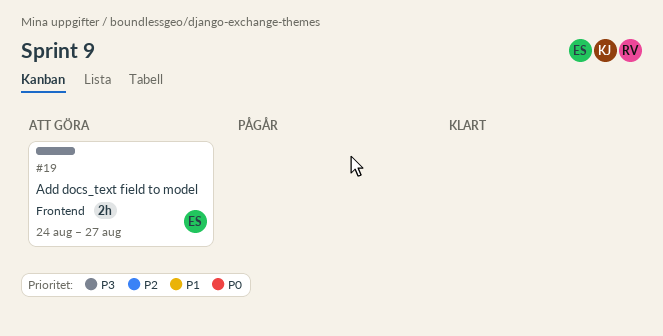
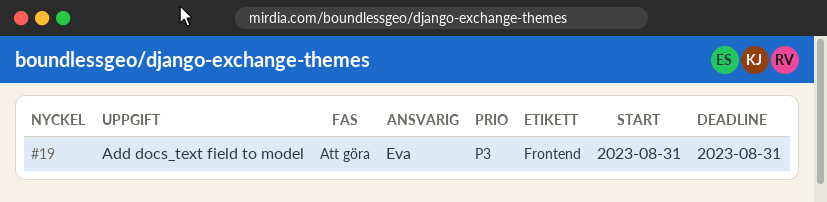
#19, start: Aug 24 -> Aug 31
#19, due: Aug 27 -> Aug 31

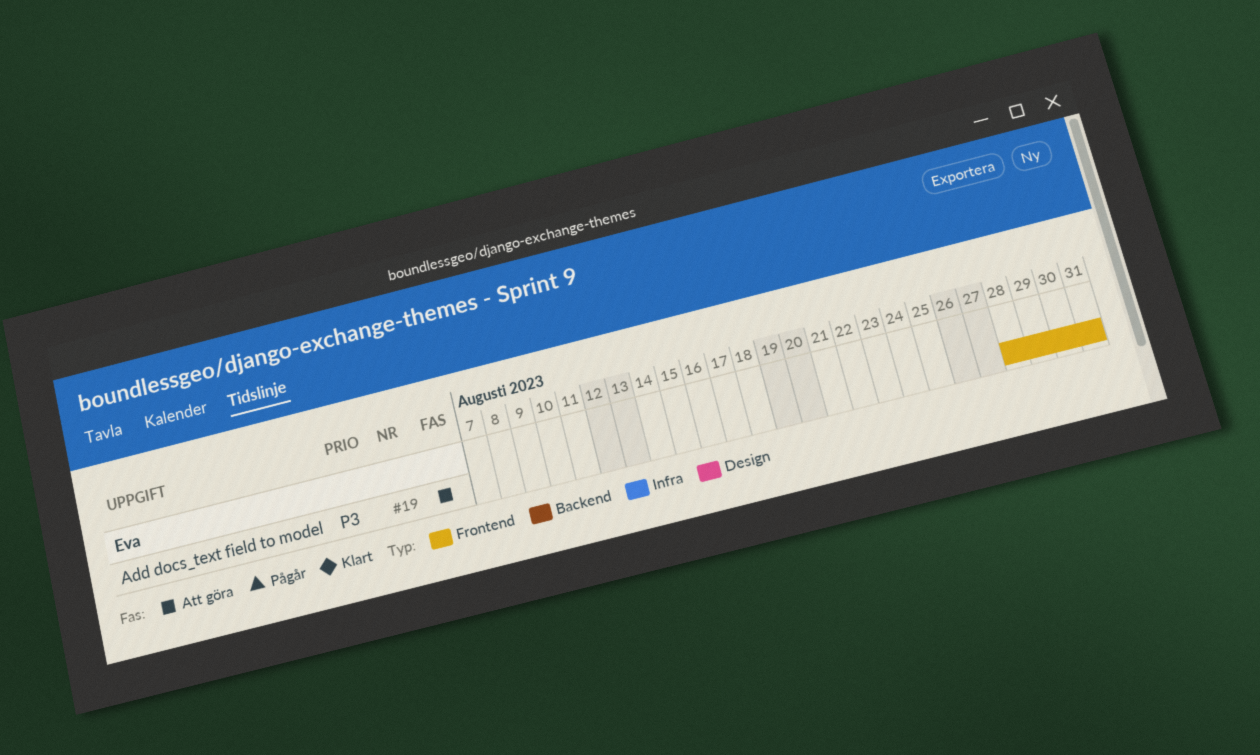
#19, start: Aug 31 -> Aug 28

